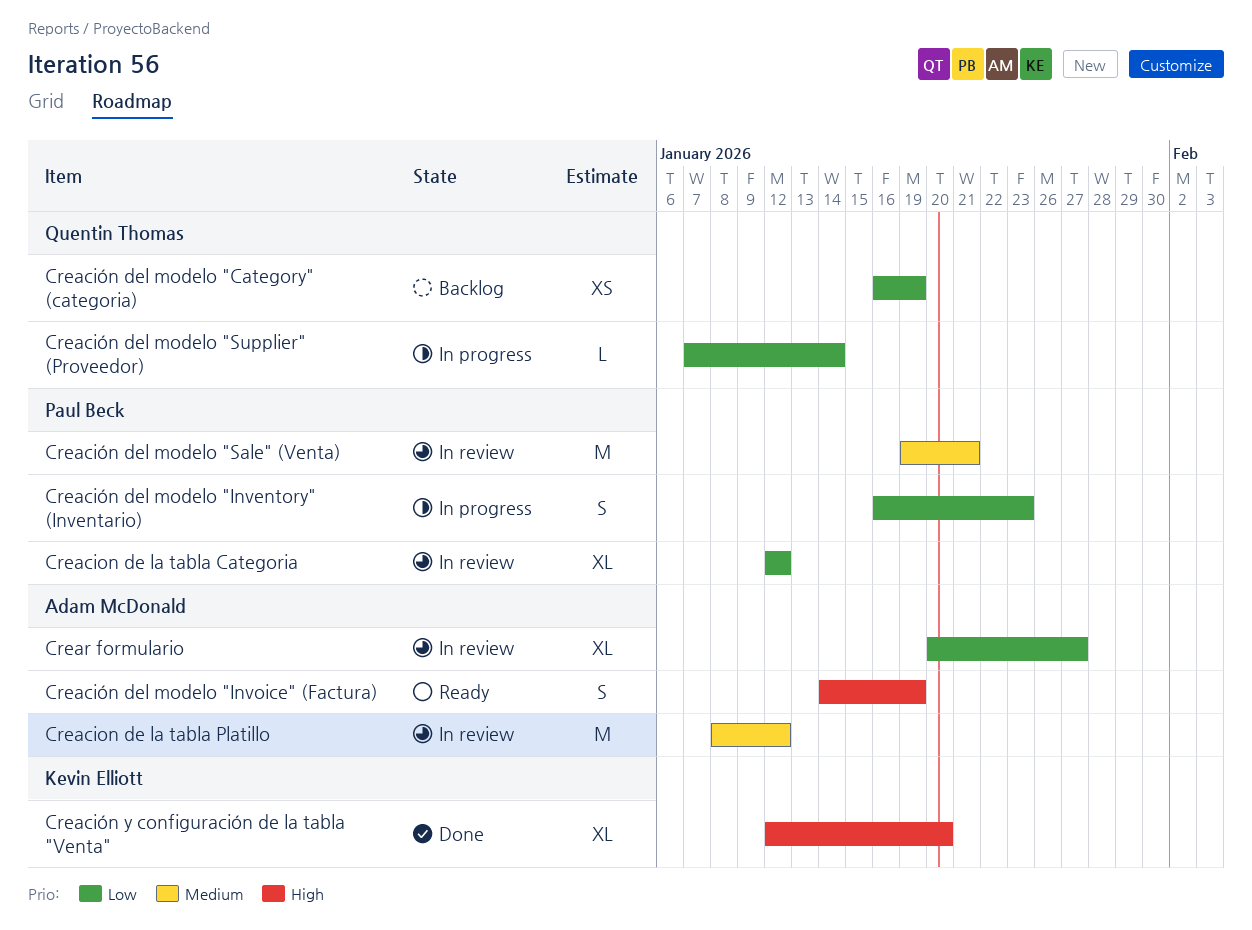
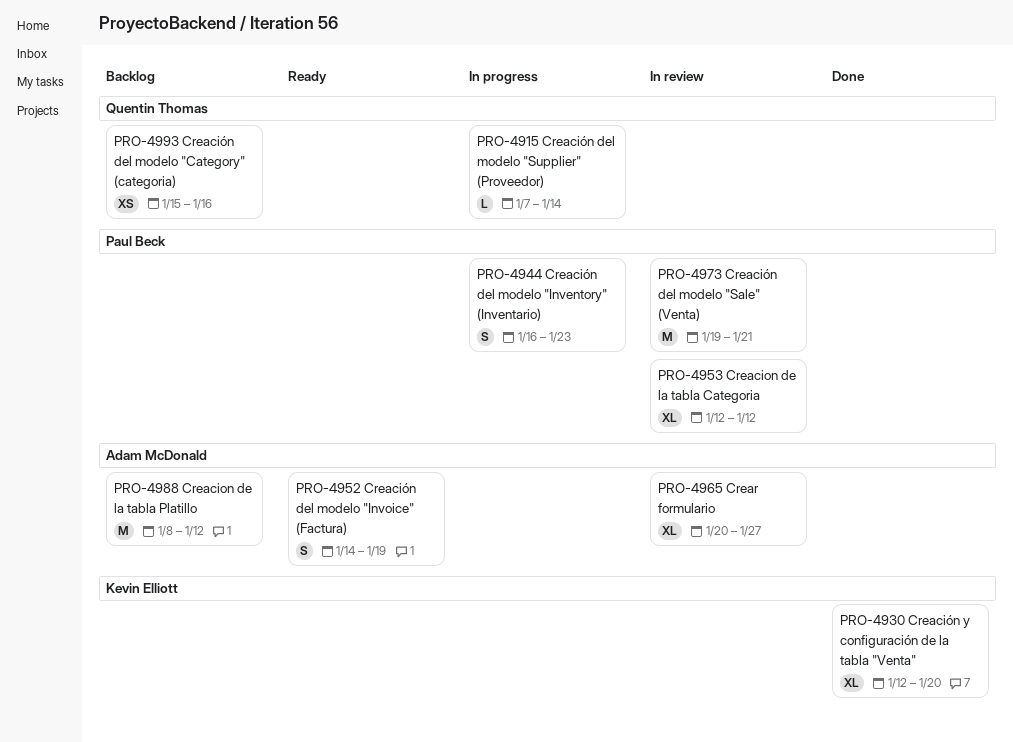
Creacion de la tabla Platillo, status: In review -> Backlog
Creación del modelo "Category" (categoria), start: Jan 16 -> Jan 15
Creación del modelo "Category" (categoria), due: Jan 19 -> Jan 16

